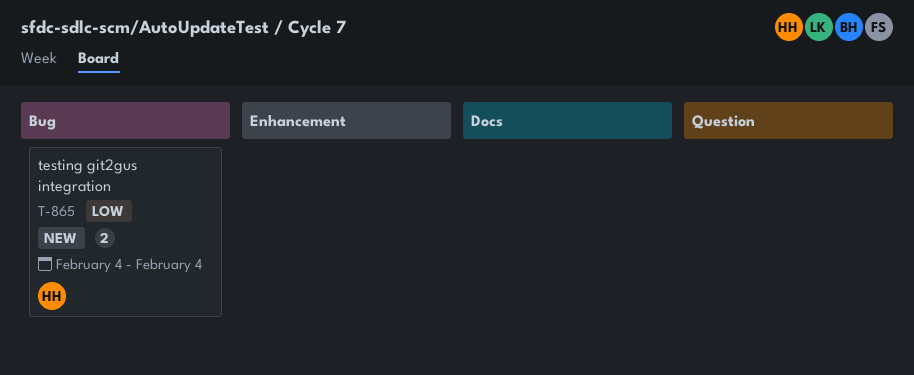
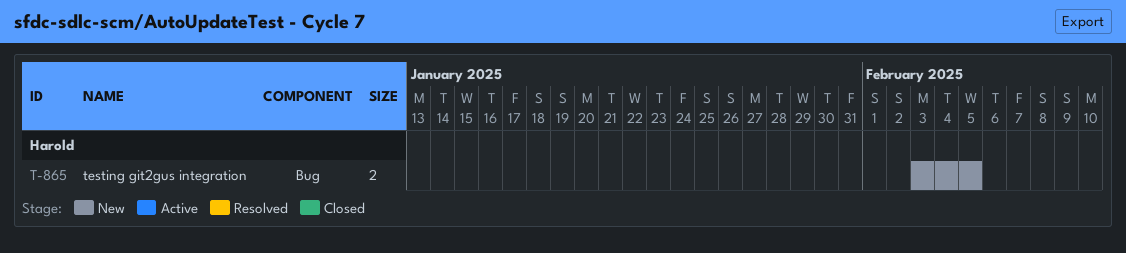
T-865, start: Feb 4 -> Feb 3
T-865, due: Feb 4 -> Feb 5

